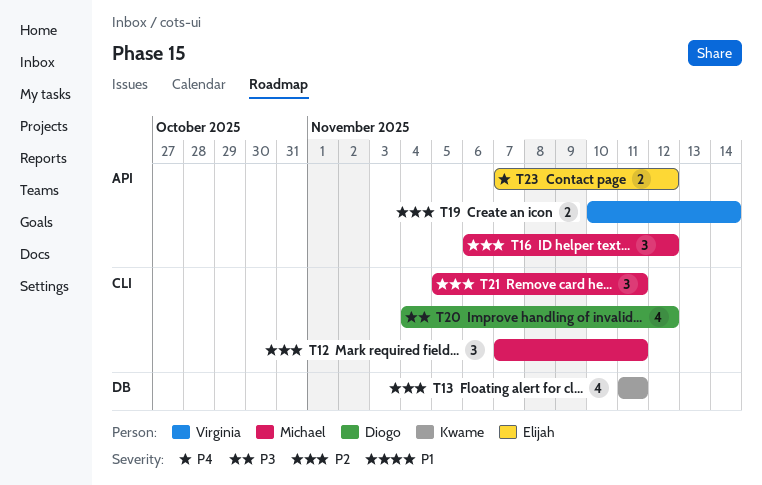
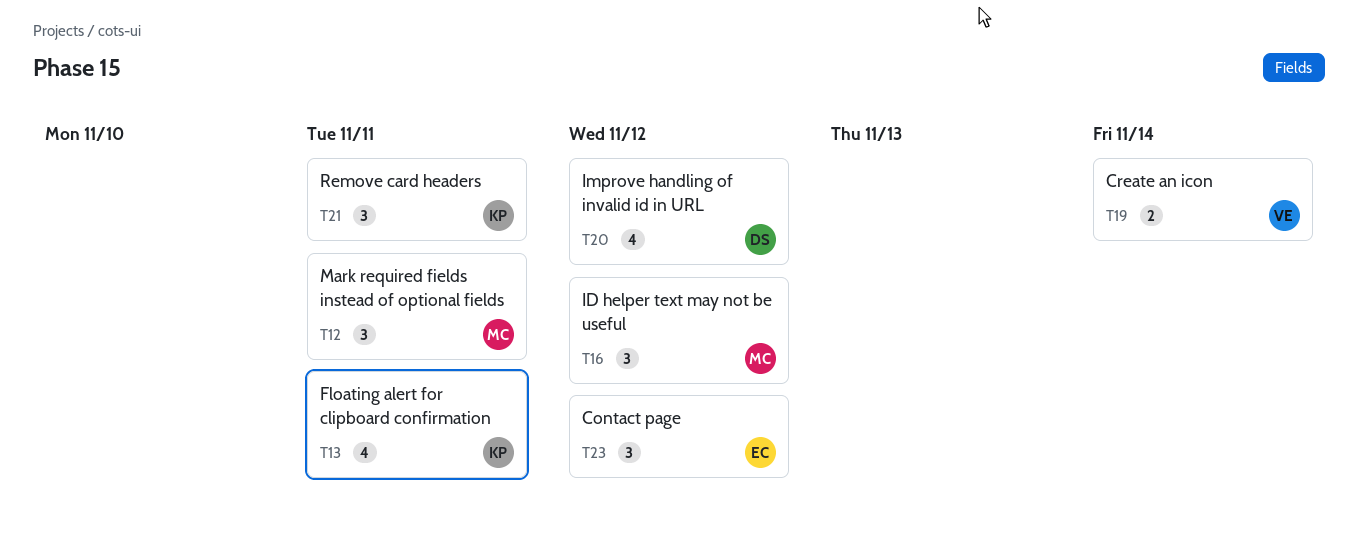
T21, owner: Michael -> Kwame
T23, estimate: 2 -> 3

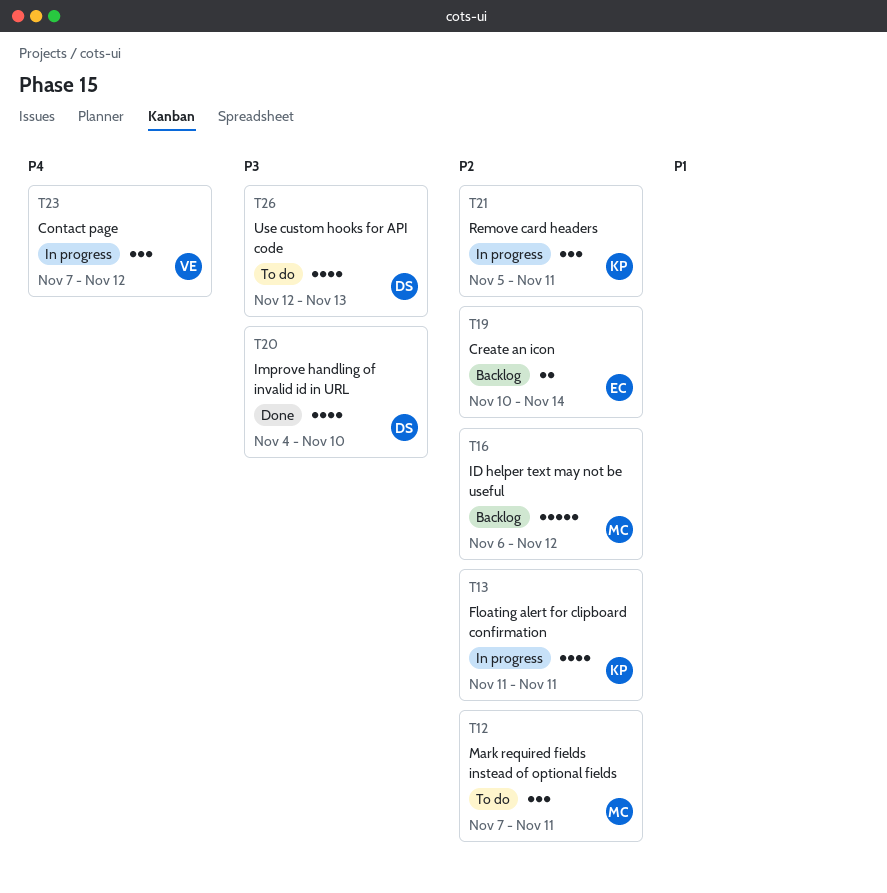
T16, estimate: 3 -> 5
T19, owner: VE -> EC
T20, due: Nov 12 -> Nov 10
T23, owner: EC -> VE
T26: none -> present

